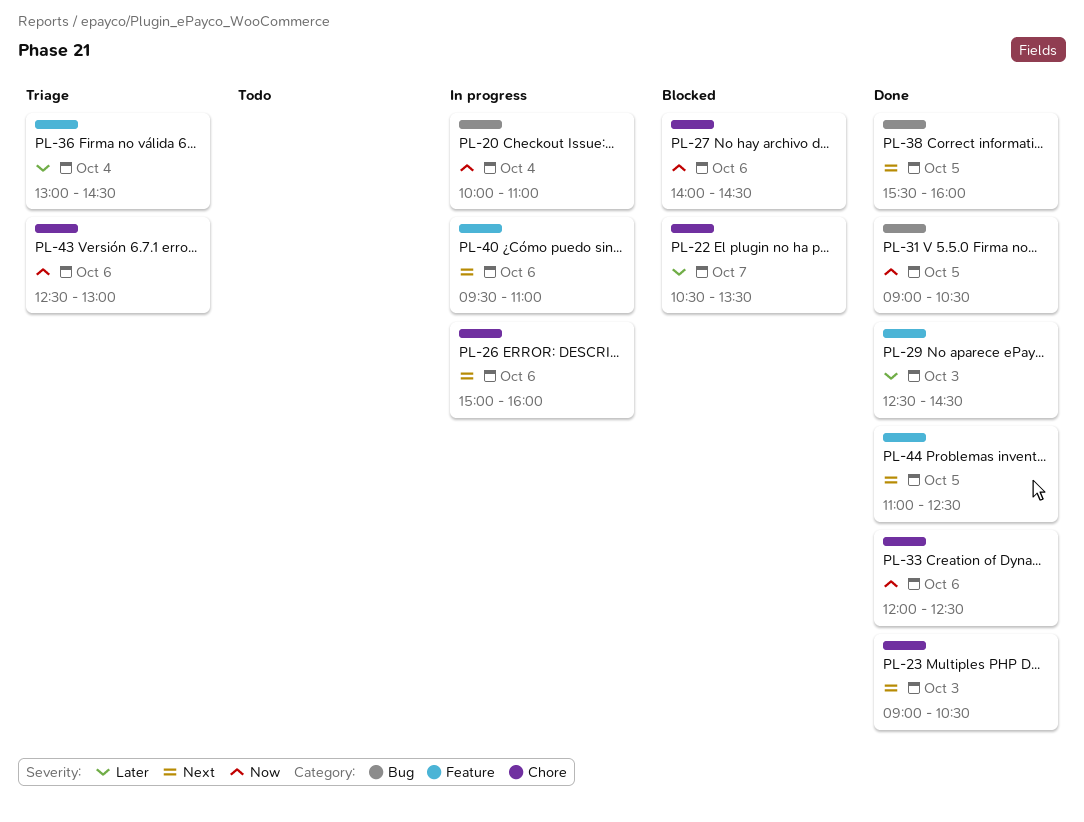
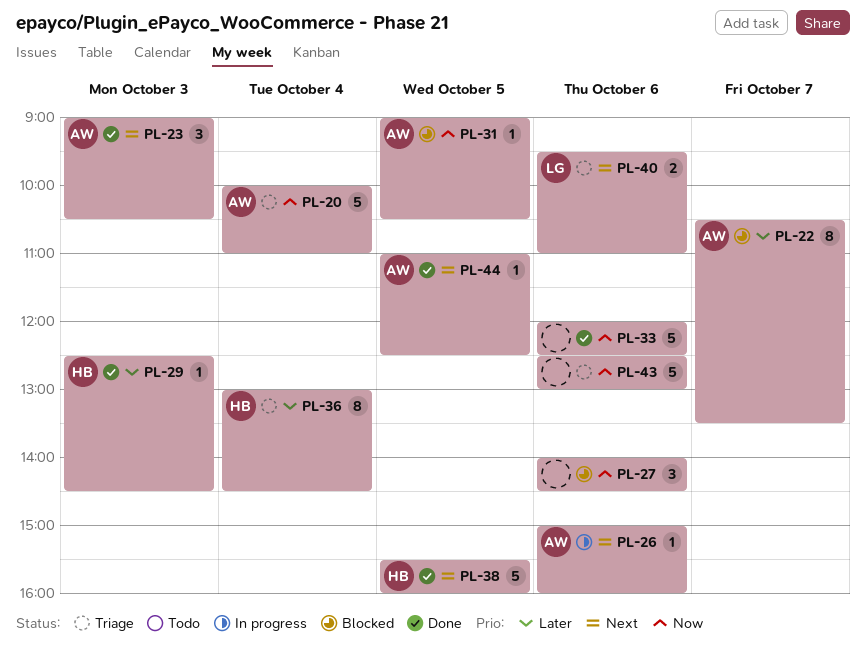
PL-20, status: In progress -> Triage
PL-31, status: Done -> Blocked
PL-40, status: In progress -> Triage

